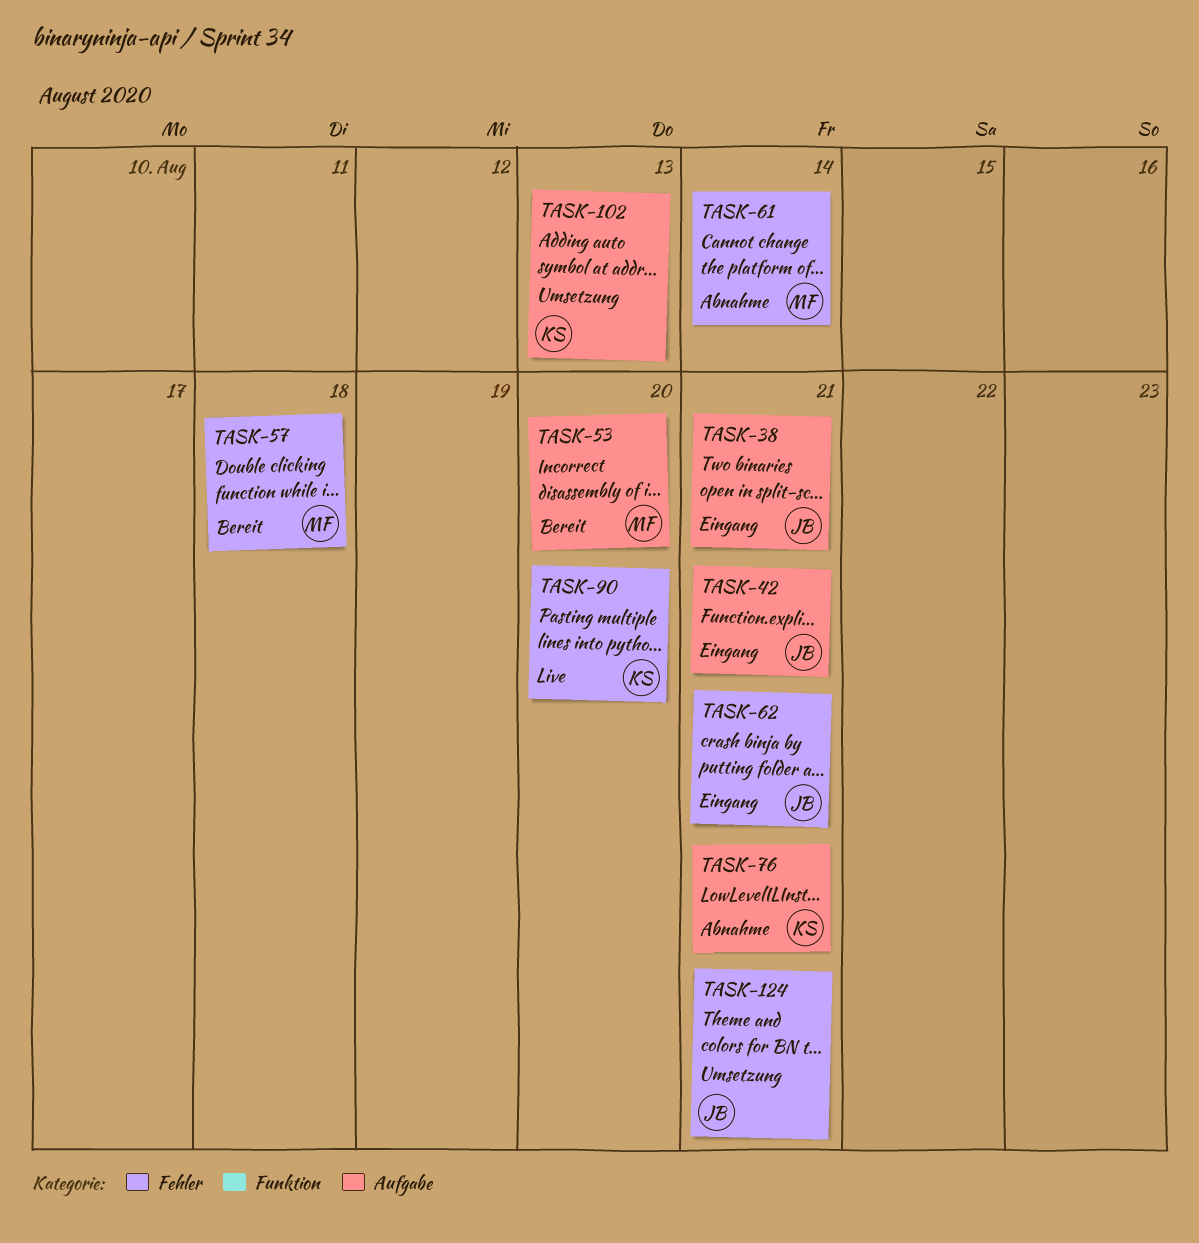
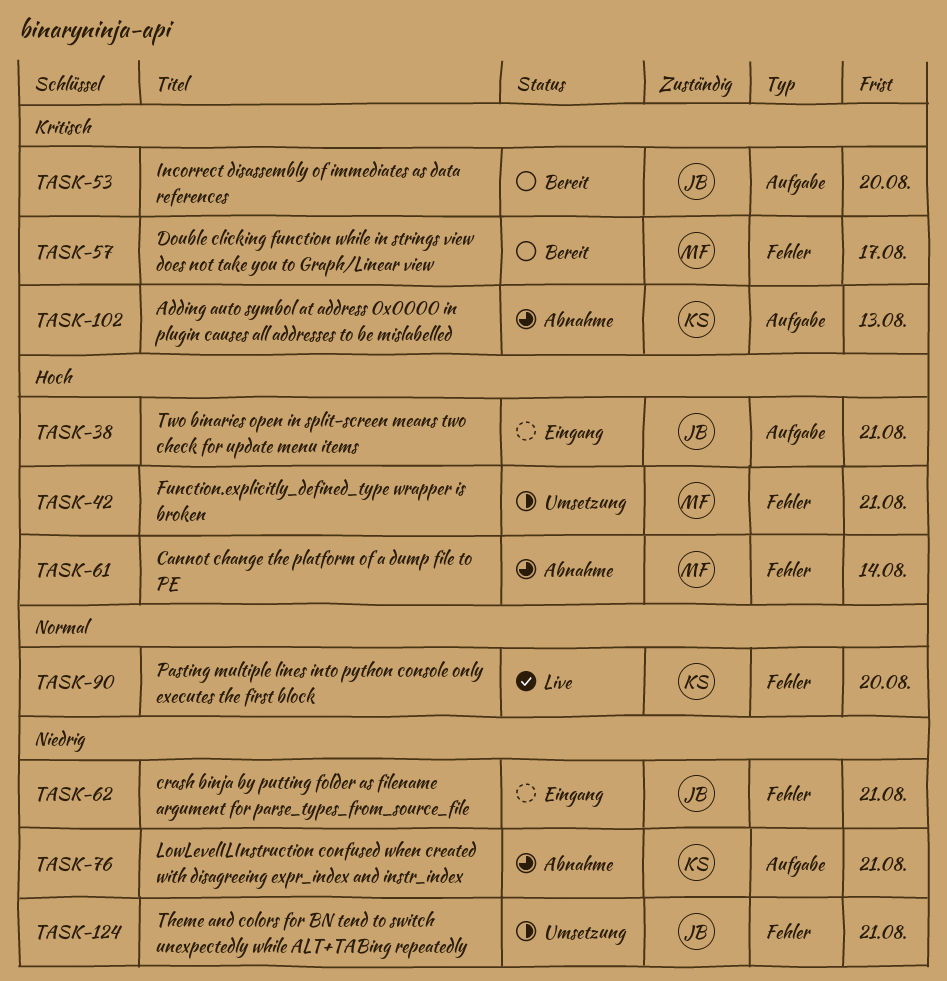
TASK-42, status: Eingang -> Umsetzung
TASK-42, owner: JB -> MF
TASK-42, label: Aufgabe -> Fehler
TASK-53, owner: MF -> JB
TASK-57, due: Aug 18 -> Aug 17
TASK-102, status: Umsetzung -> Abnahme

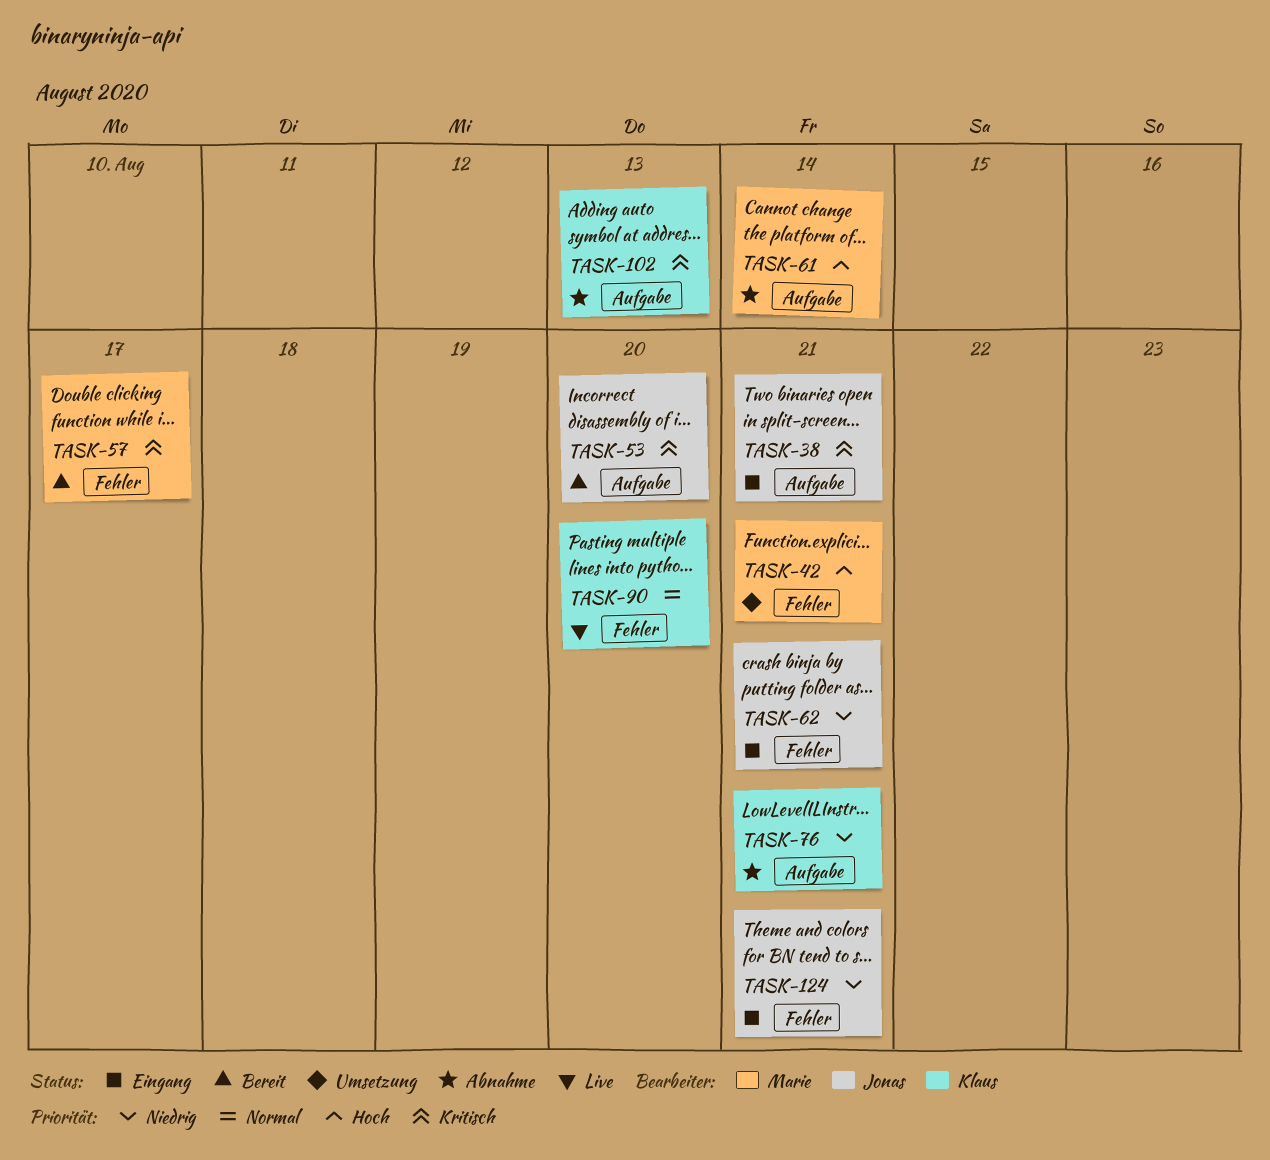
TASK-38, priority: Hoch -> Kritisch
TASK-61, label: Fehler -> Aufgabe
TASK-124, status: Umsetzung -> Eingang

